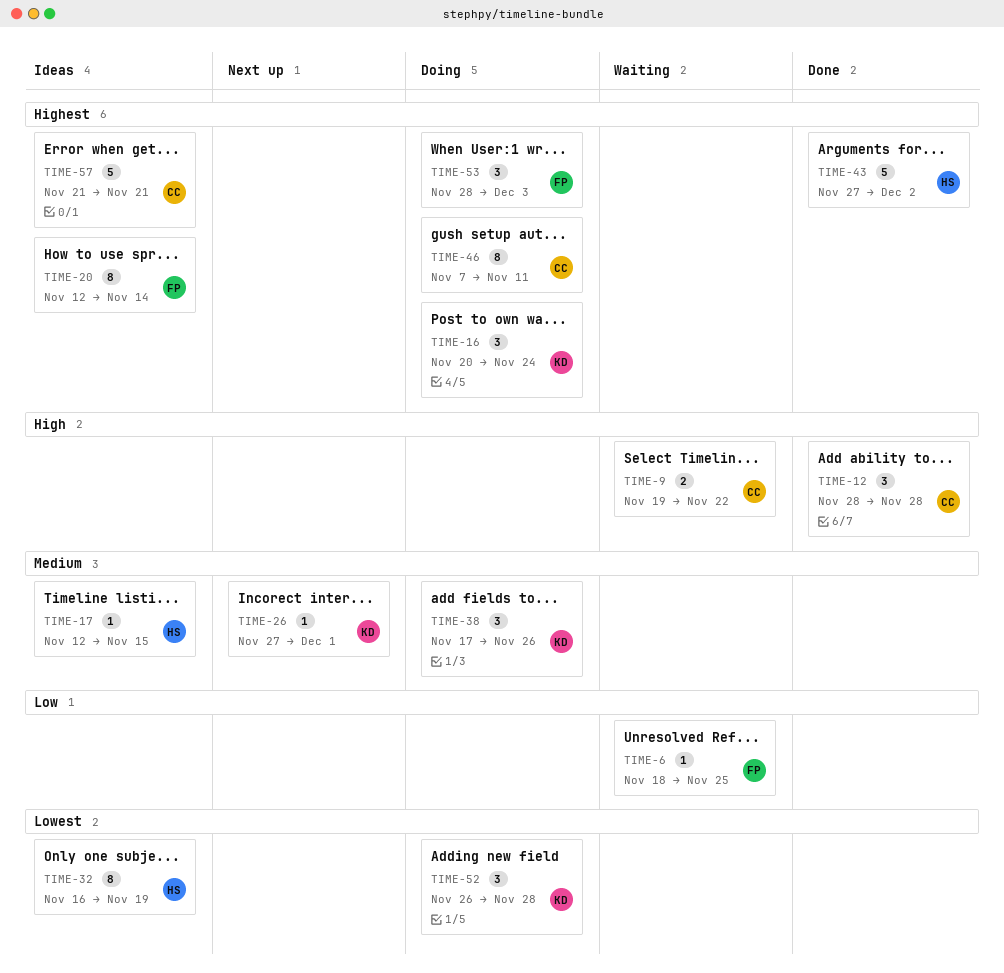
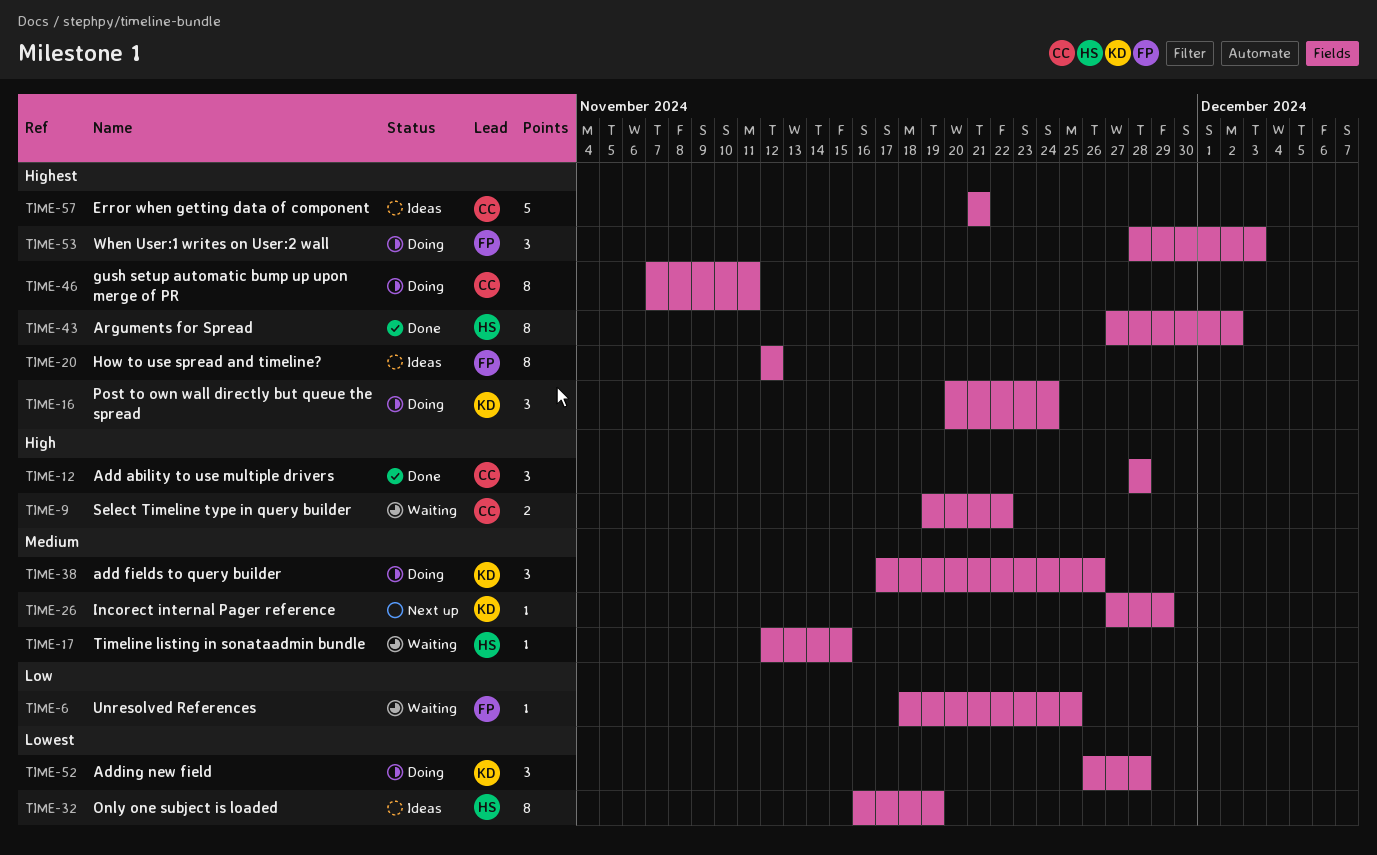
TIME-17, status: Ideas -> Waiting
TIME-20, due: Nov 14 -> Nov 12
TIME-26, due: Dec 1 -> Nov 29
TIME-43, estimate: 5 -> 8

